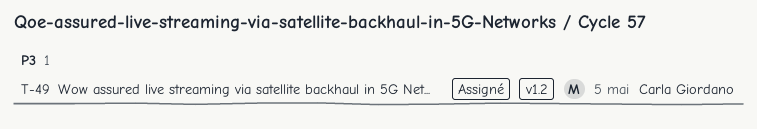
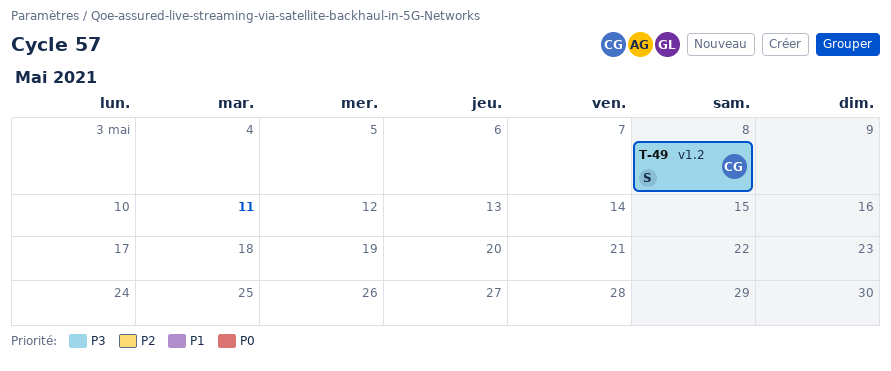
T-49, estimate: M -> S
T-49, due: May 5 -> May 8

